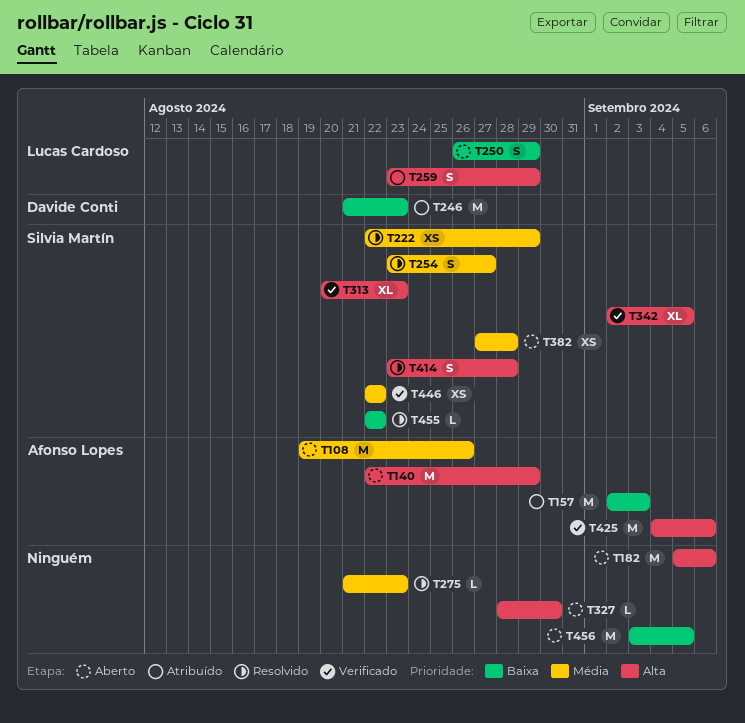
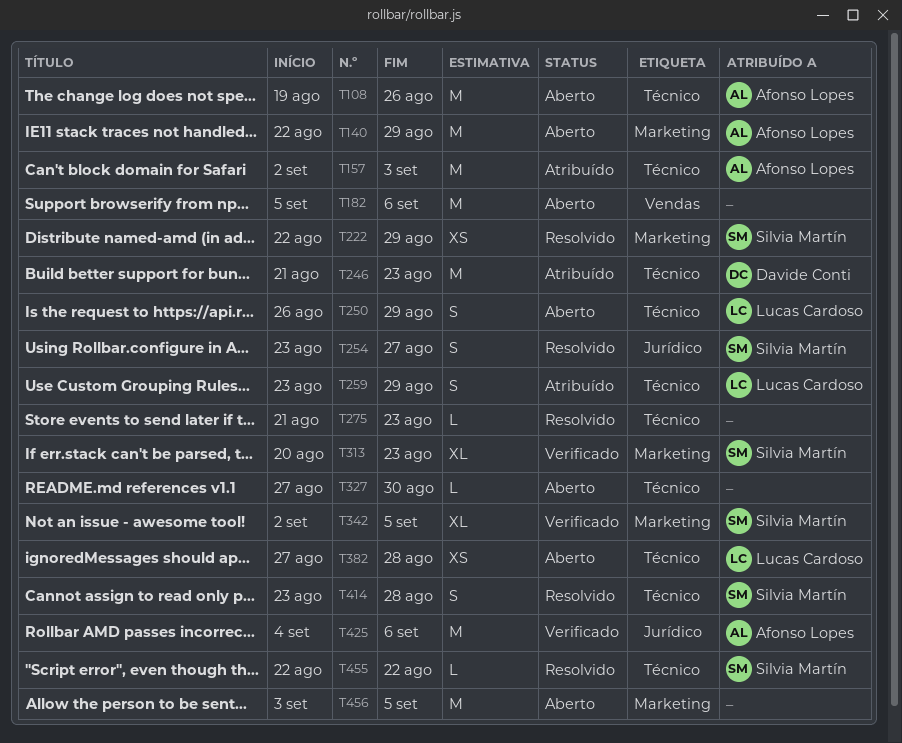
T327, start: Aug 28 -> Aug 27
T382, owner: Silvia Martín -> Lucas Cardoso
T446: present -> none

